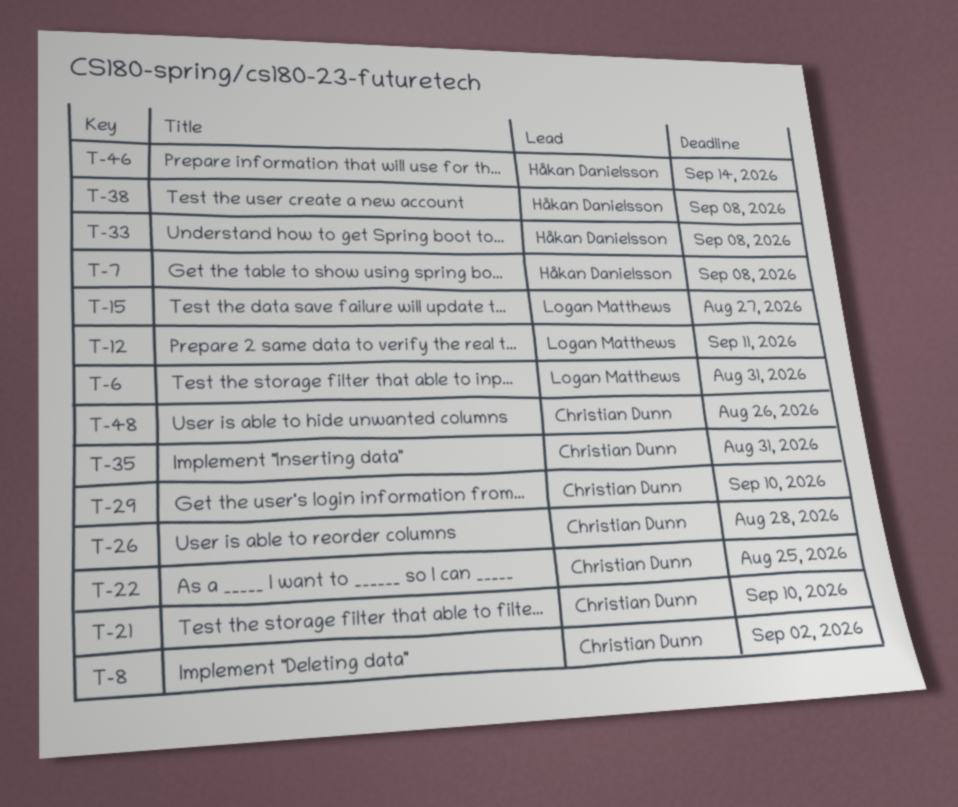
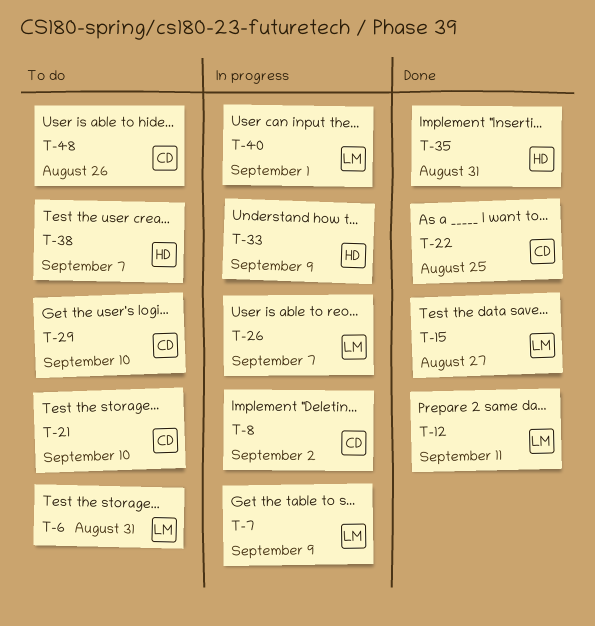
T-7, owner: Håkan Danielsson -> Logan Matthews
T-7, due: Sep 8 -> Sep 9
T-26, owner: Christian Dunn -> Logan Matthews
T-26, due: Aug 28 -> Sep 7
T-33, due: Sep 8 -> Sep 9
T-35, owner: Christian Dunn -> Håkan Danielsson
T-38, due: Sep 8 -> Sep 7
T-40: none -> present
T-46: present -> none

